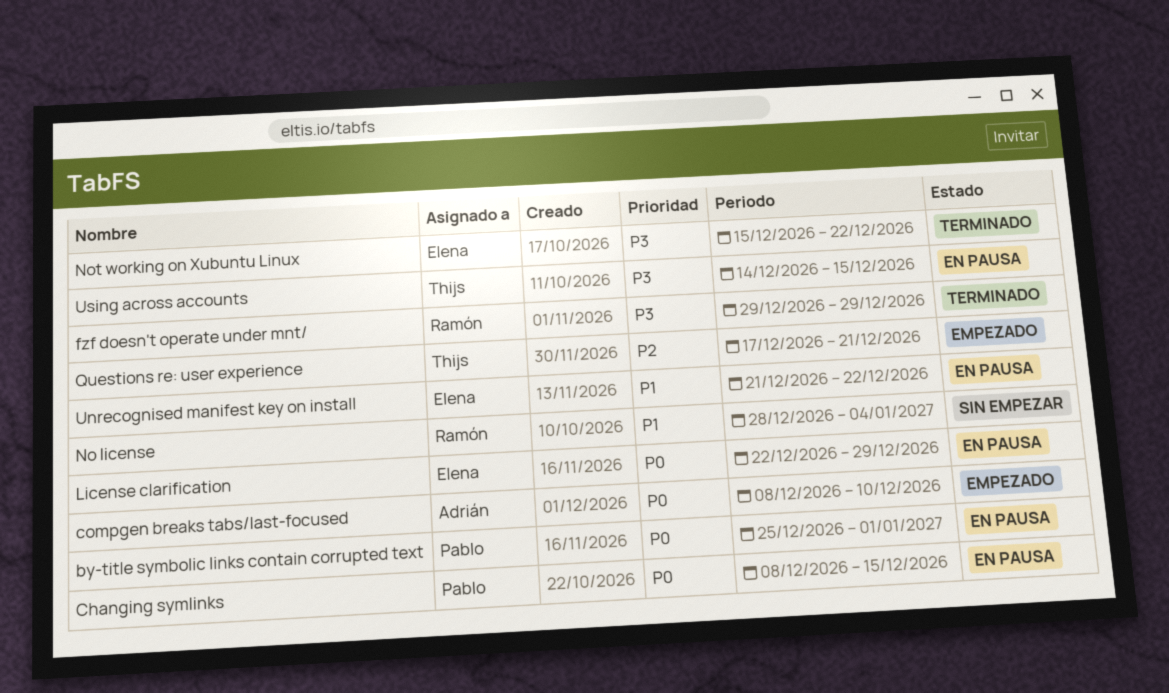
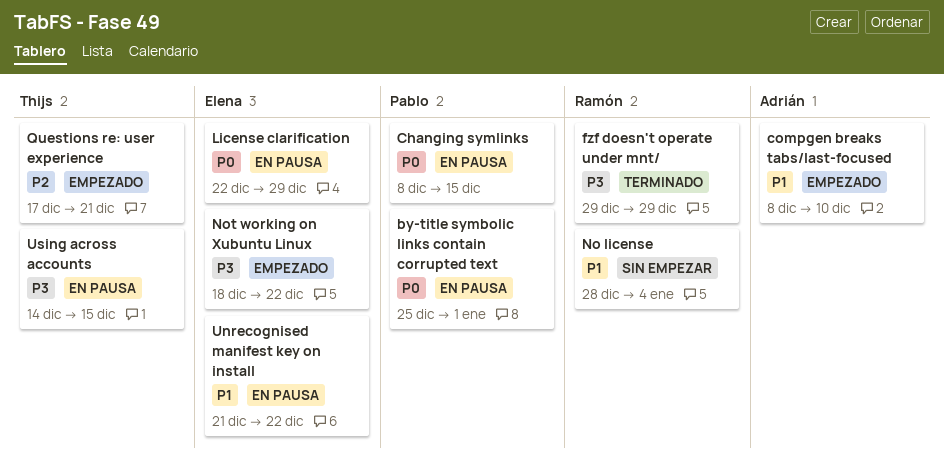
compgen breaks tabs/last-focused, priority: P0 -> P1
Not working on Xubuntu Linux, status: Terminado -> Empezado
Not working on Xubuntu Linux, start: Dec 15 -> Dec 18

